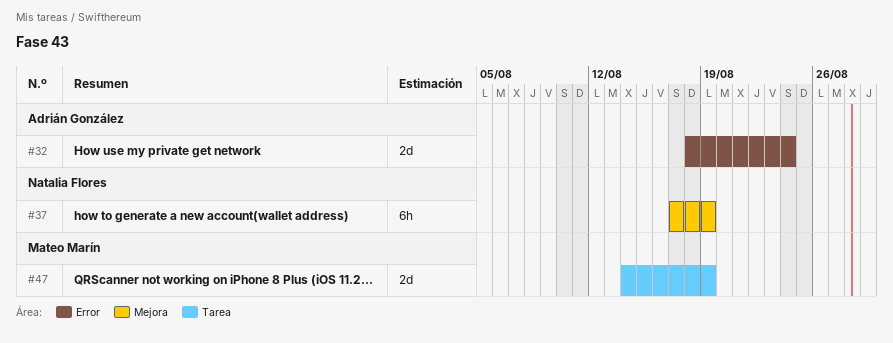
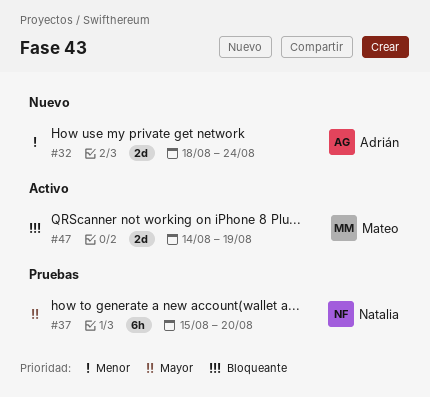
#37, start: Aug 17 -> Aug 15
#37, due: Aug 19 -> Aug 20

